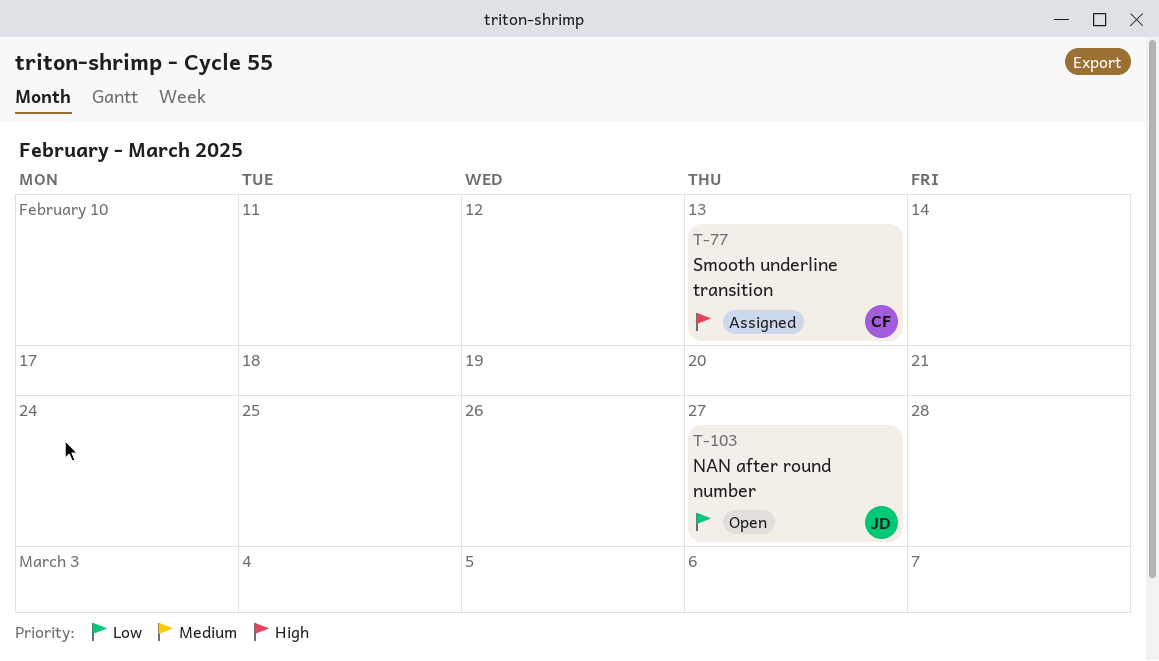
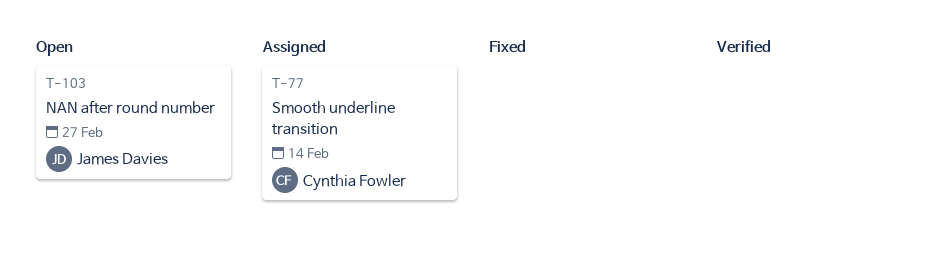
T-77, due: Feb 13 -> Feb 14

